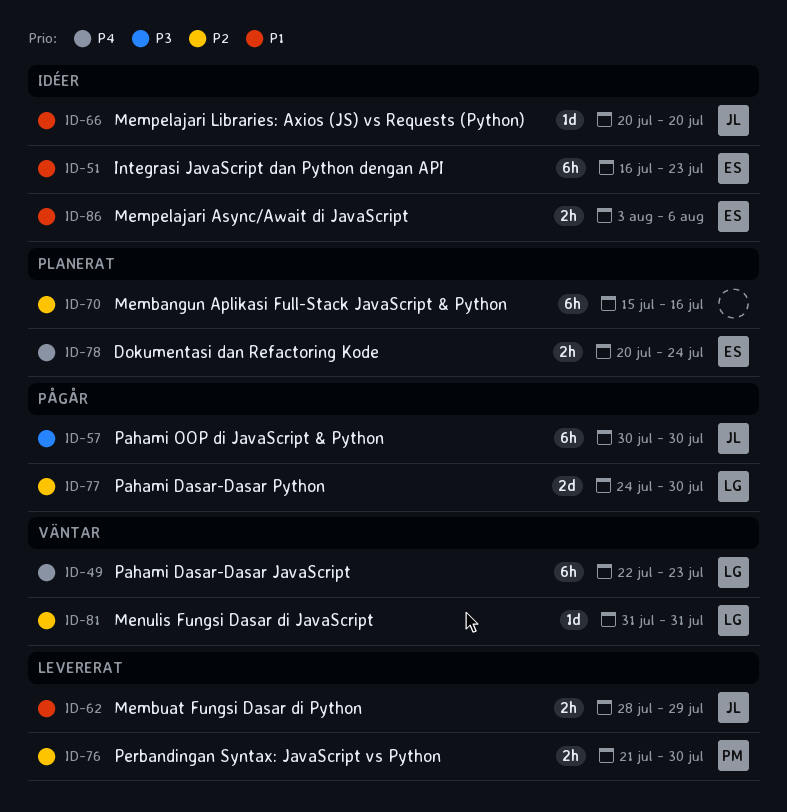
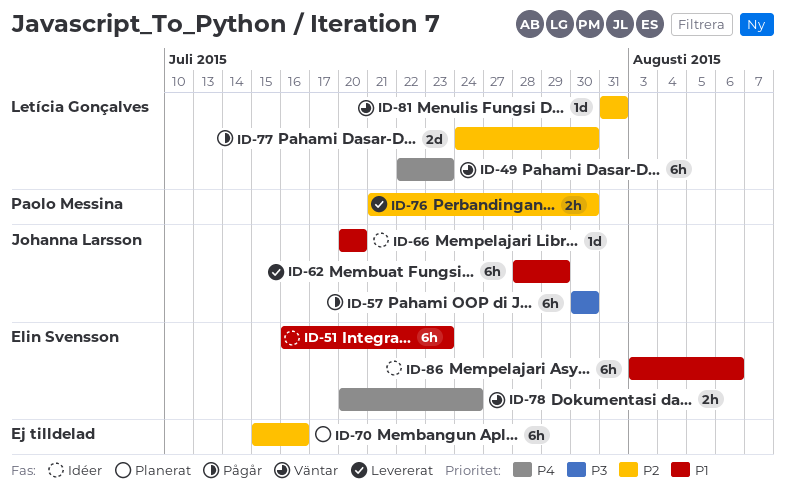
ID-62, estimate: 2h -> 6h
ID-78, status: Planerat -> Väntar
ID-86, estimate: 2h -> 6h

